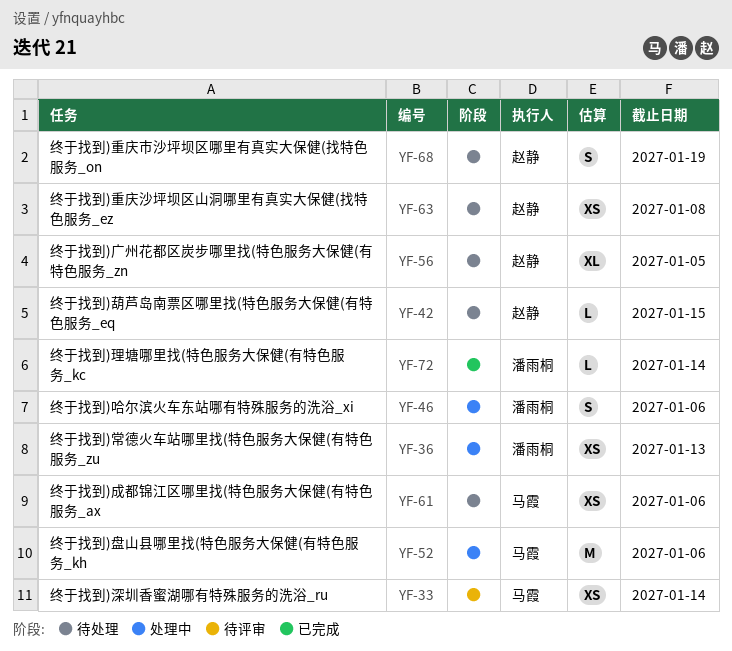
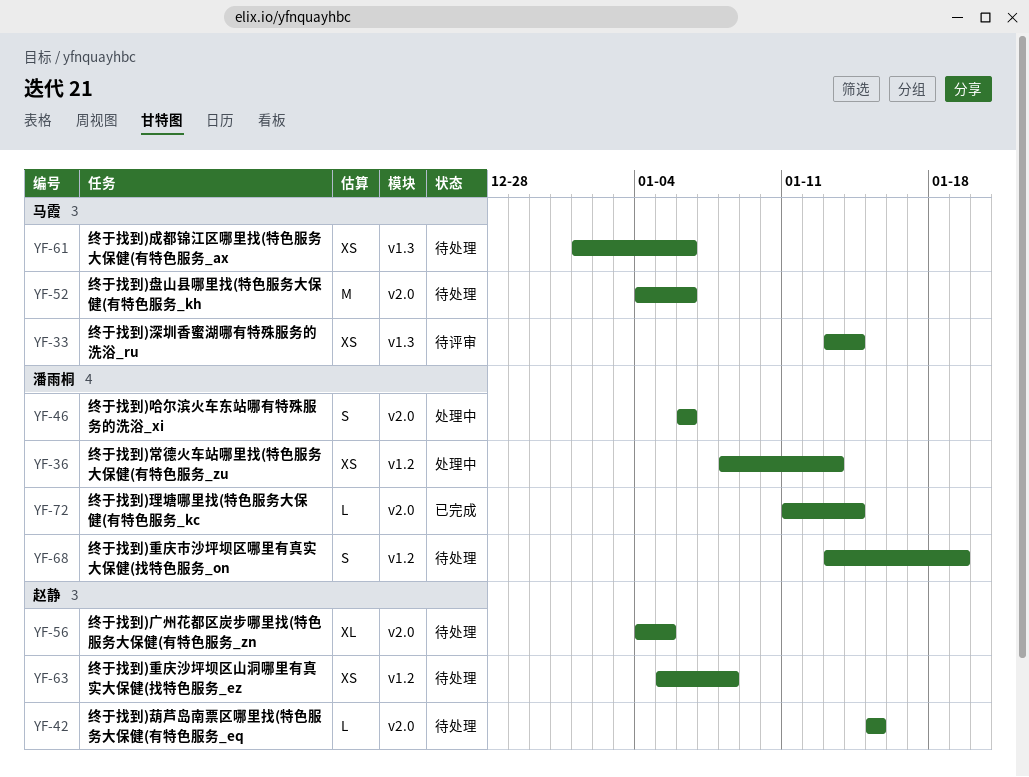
YF-52, status: 处理中 -> 待处理
YF-68, owner: 赵静 -> 潘雨桐

